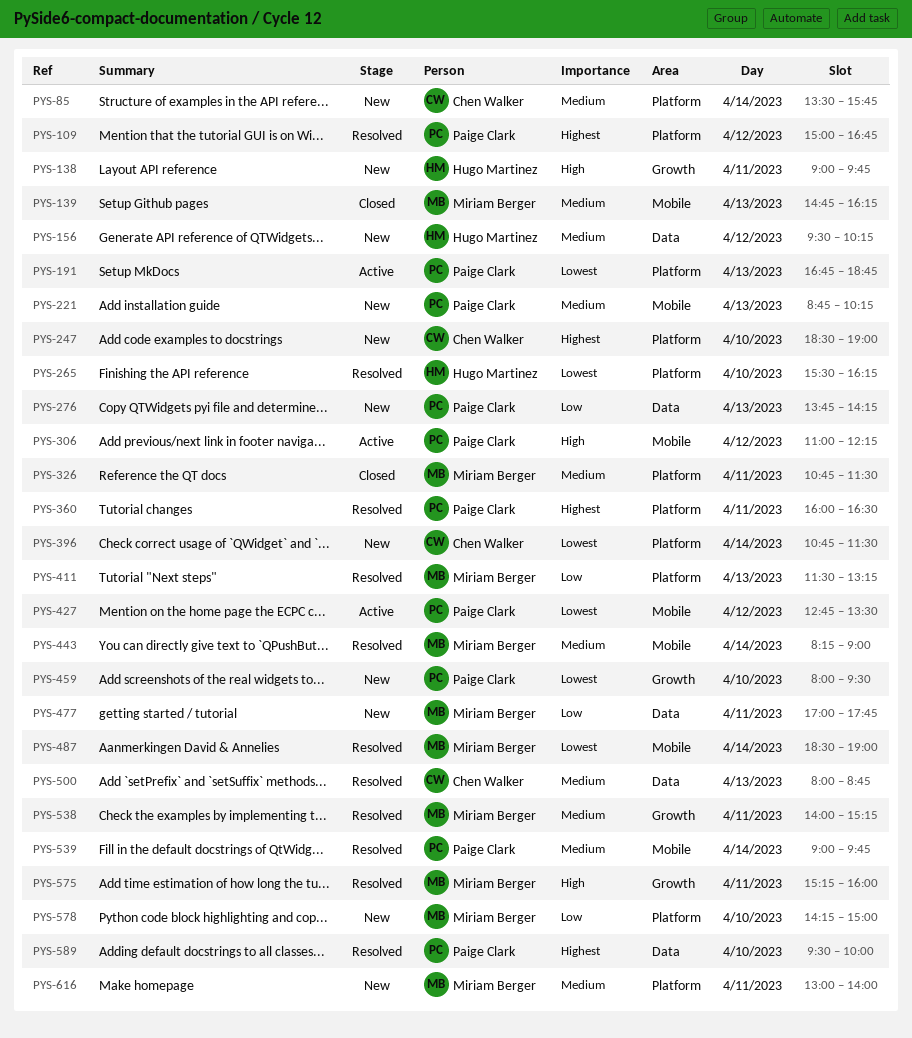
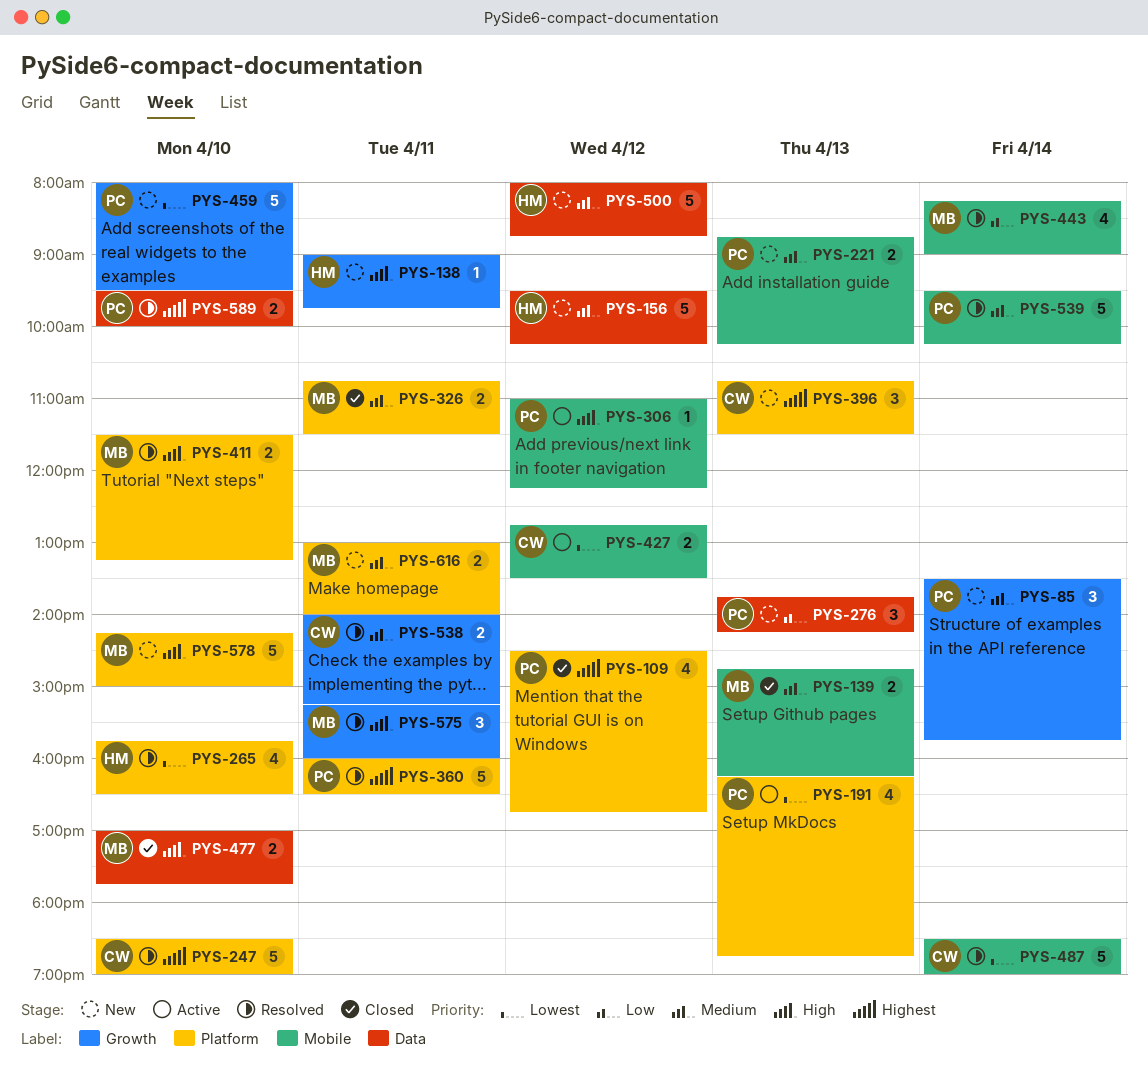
PYS-85, owner: Chen Walker -> Paige Clark
PYS-85, label: Platform -> Growth
PYS-109, status: Resolved -> Closed
PYS-109, begins: 15:00 -> 14:30
PYS-191, begins: 16:45 -> 16:15
PYS-247, status: New -> Resolved
PYS-265, begins: 15:30 -> 15:45
PYS-265, ends: 16:15 -> 16:30
PYS-396, priority: Lowest -> Highest
PYS-396, day: Apr 14 -> Apr 13
PYS-411, priority: Low -> High
PYS-411, day: Apr 13 -> Apr 10
PYS-427, owner: Paige Clark -> Chen Walker
PYS-443, priority: Medium -> Low
PYS-477, status: New -> Closed
PYS-477, priority: Low -> High
PYS-477, day: Apr 11 -> Apr 10
PYS-487, owner: Miriam Berger -> Chen Walker
PYS-500, status: Resolved -> New
PYS-500, owner: Chen Walker -> Hugo Martinez
PYS-500, day: Apr 13 -> Apr 12
PYS-538, owner: Miriam Berger -> Chen Walker
PYS-539, begins: 09:00 -> 09:30
PYS-539, ends: 09:45 -> 10:15
PYS-578, priority: Low -> High

